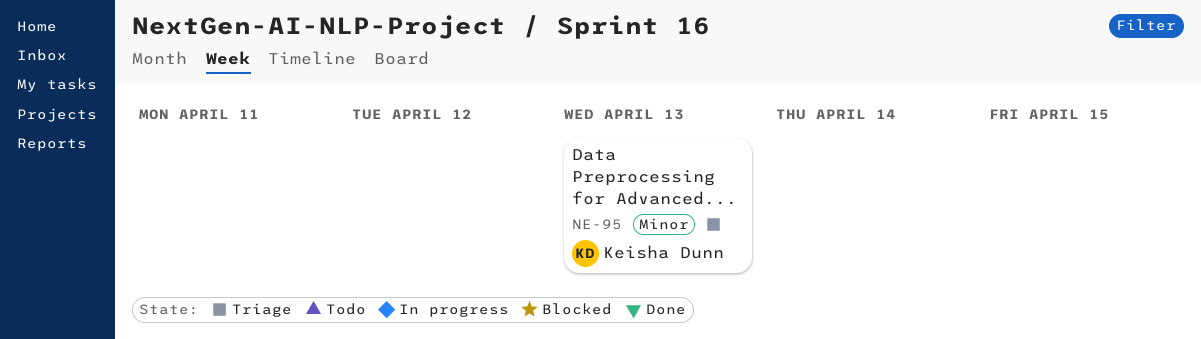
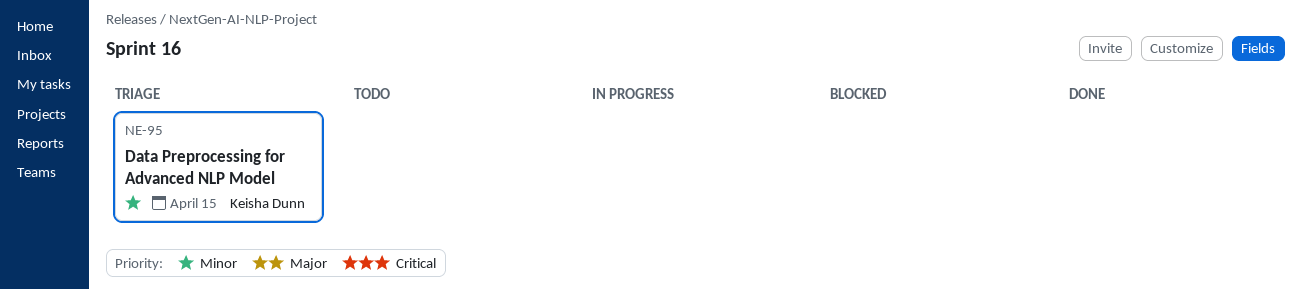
NE-95, due: Apr 13 -> Apr 15

